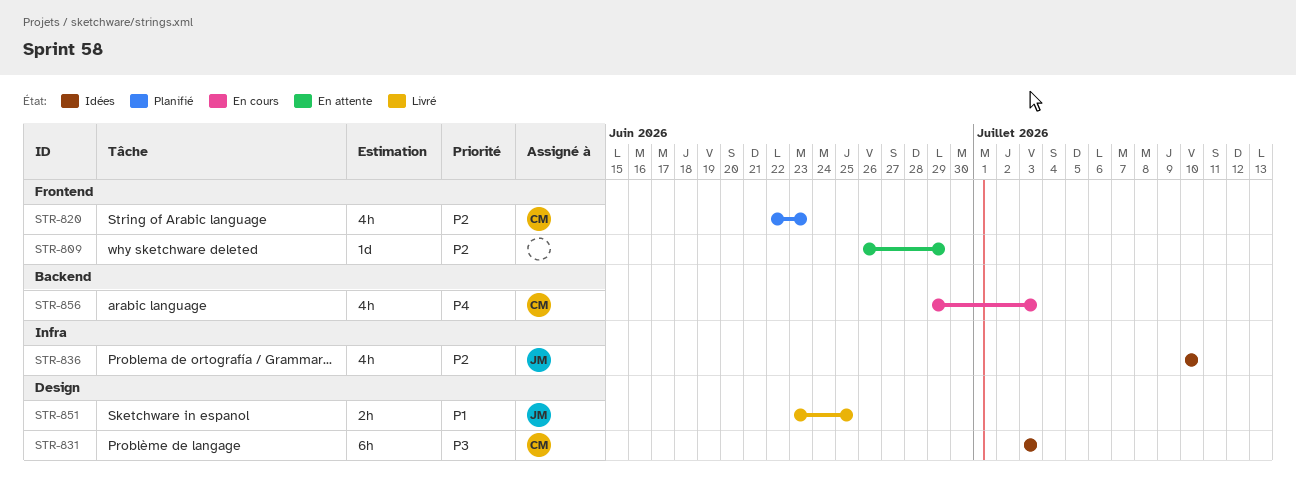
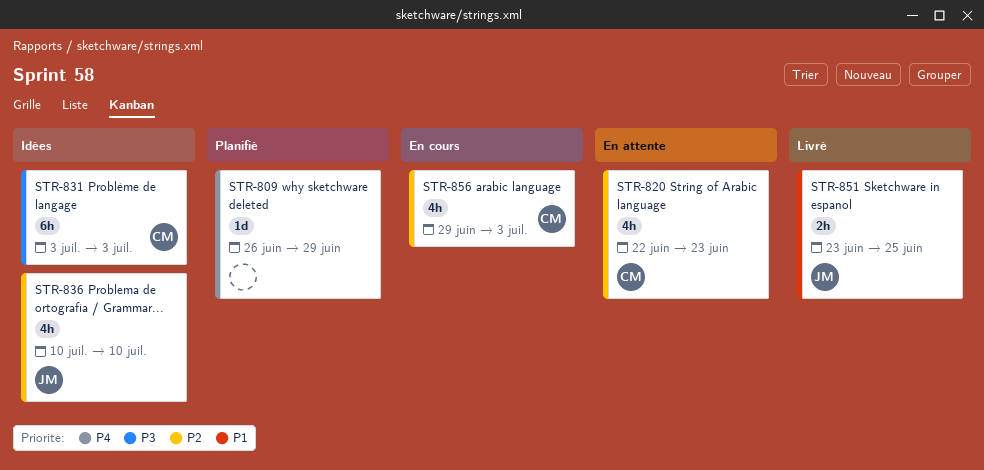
STR-809, status: En attente -> Planifié
STR-809, priority: P2 -> P4
STR-820, status: Planifié -> En attente
STR-856, priority: P4 -> P2

